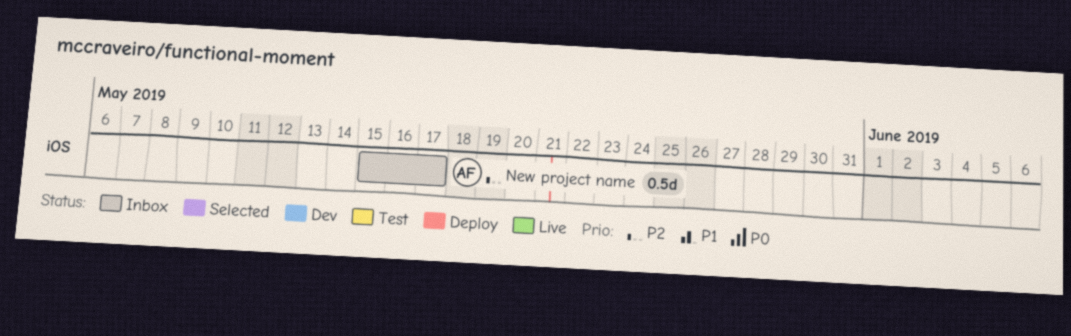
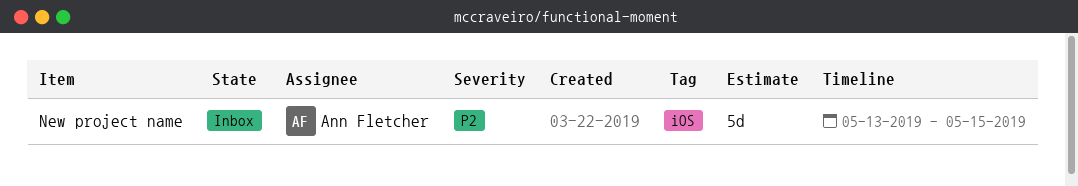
New project name, estimate: 0.5d -> 5d
New project name, start: May 15 -> May 13
New project name, due: May 17 -> May 15

